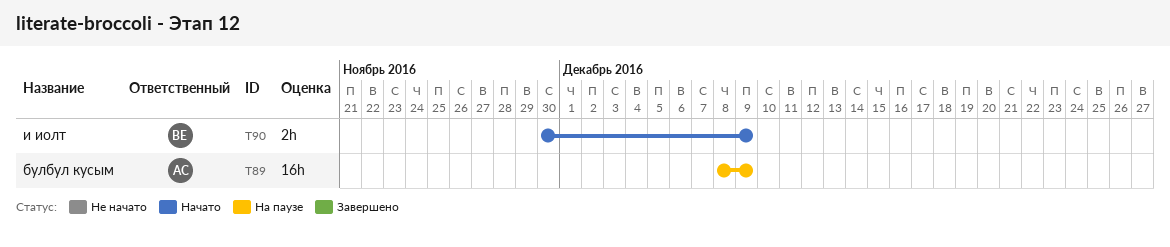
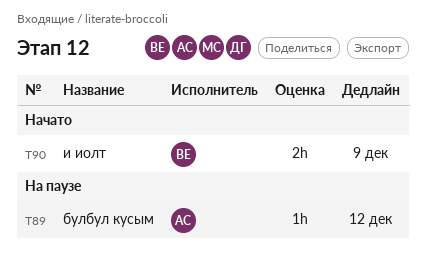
T89, estimate: 16h -> 1h
T89, due: Dec 9 -> Dec 12

